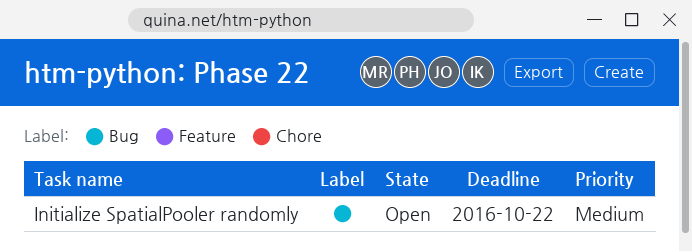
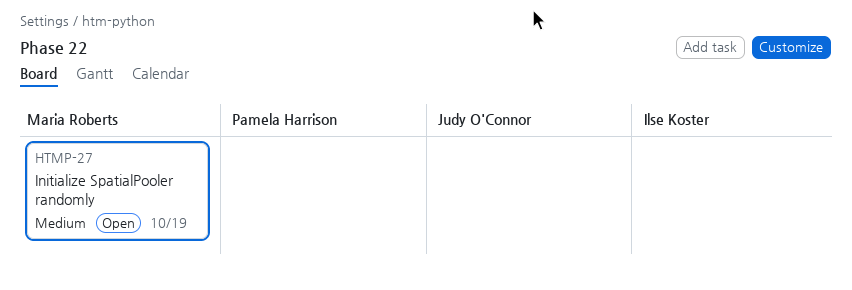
Initialize SpatialPooler randomly, due: Oct 22 -> Oct 19

